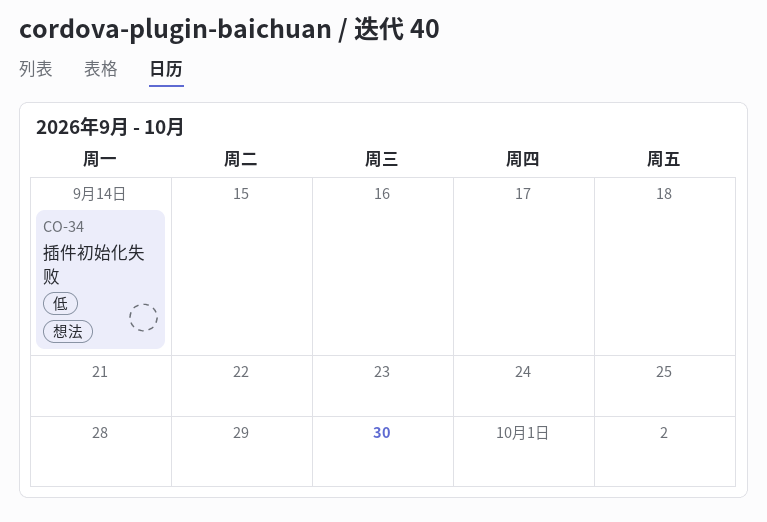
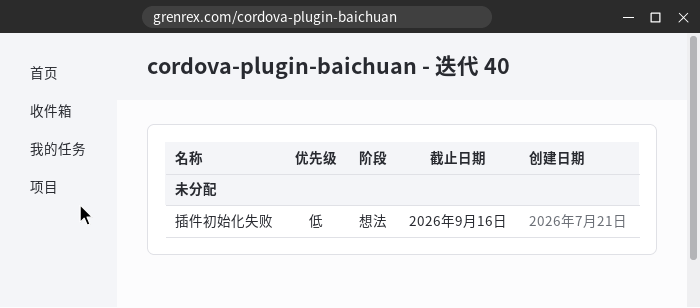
插件初始化失败, due: Sep 14 -> Sep 16

